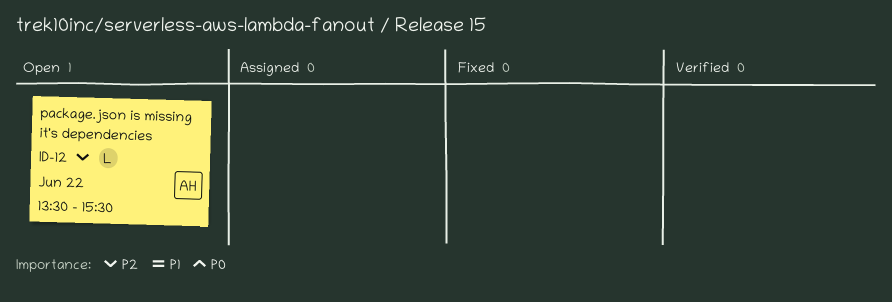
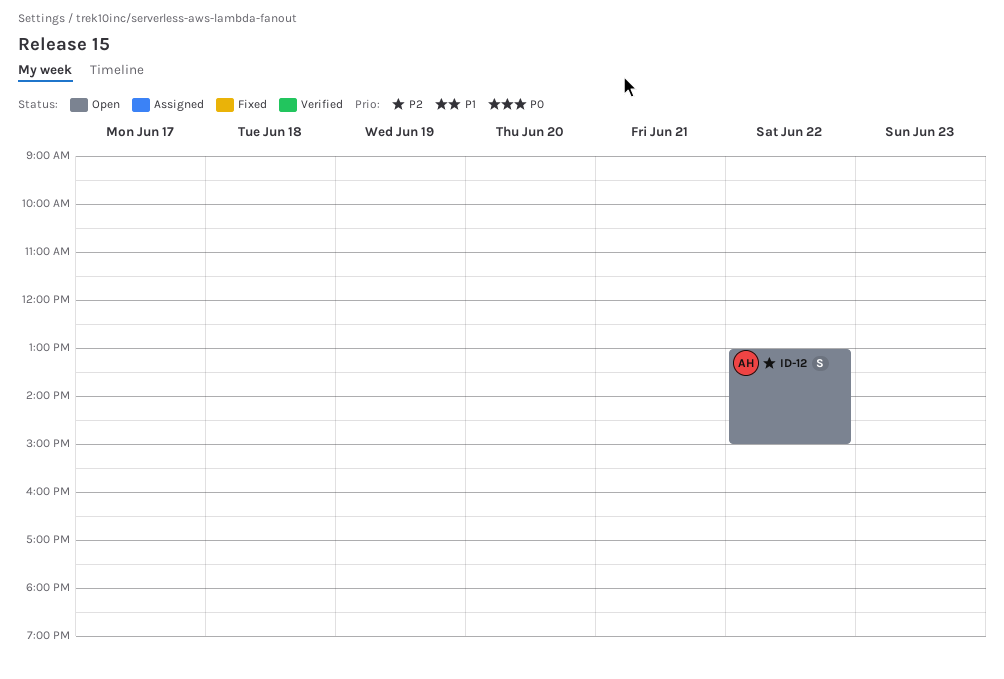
ID-12, estimate: L -> S
ID-12, begins: 13:30 -> 13:00
ID-12, ends: 15:30 -> 15:00

